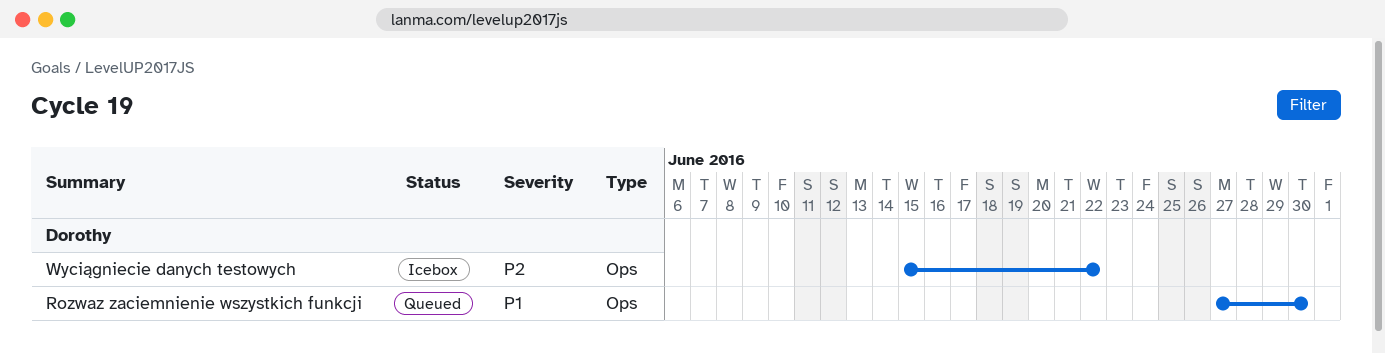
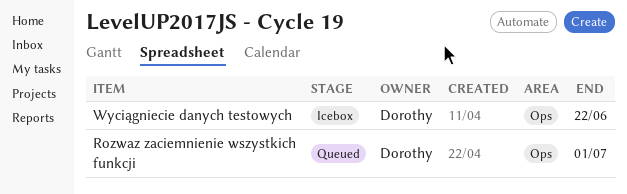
Rozwaz zaciemnienie wszystkich funkcji, due: Jun 30 -> Jul 1

